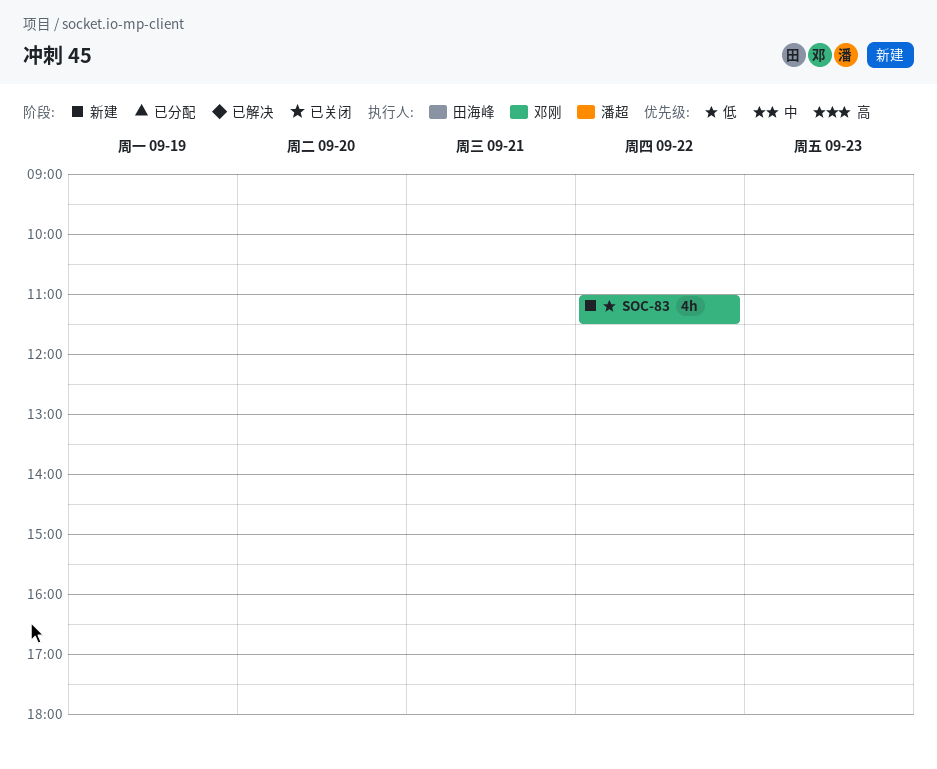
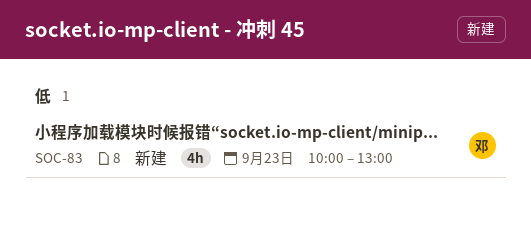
SOC-83, day: Sep 22 -> Sep 23
SOC-83, begins: 11:00 -> 10:00
SOC-83, ends: 11:30 -> 13:00

